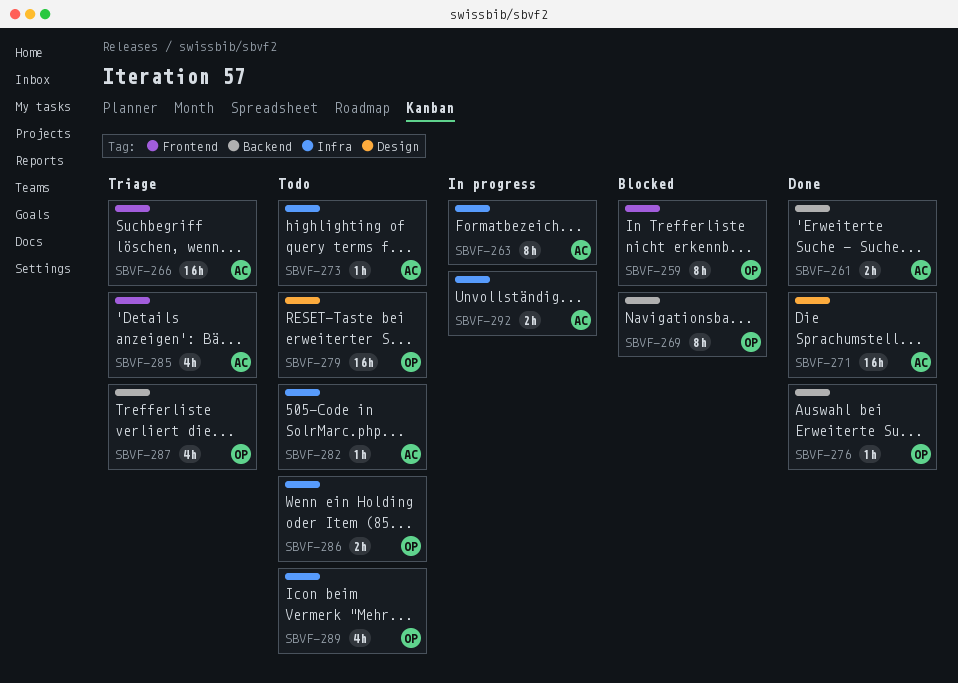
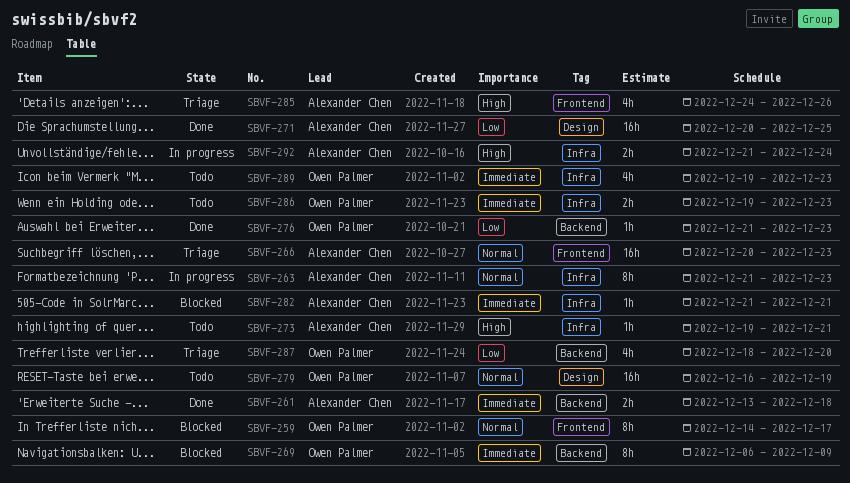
SBVF-282, status: Todo -> Blocked

